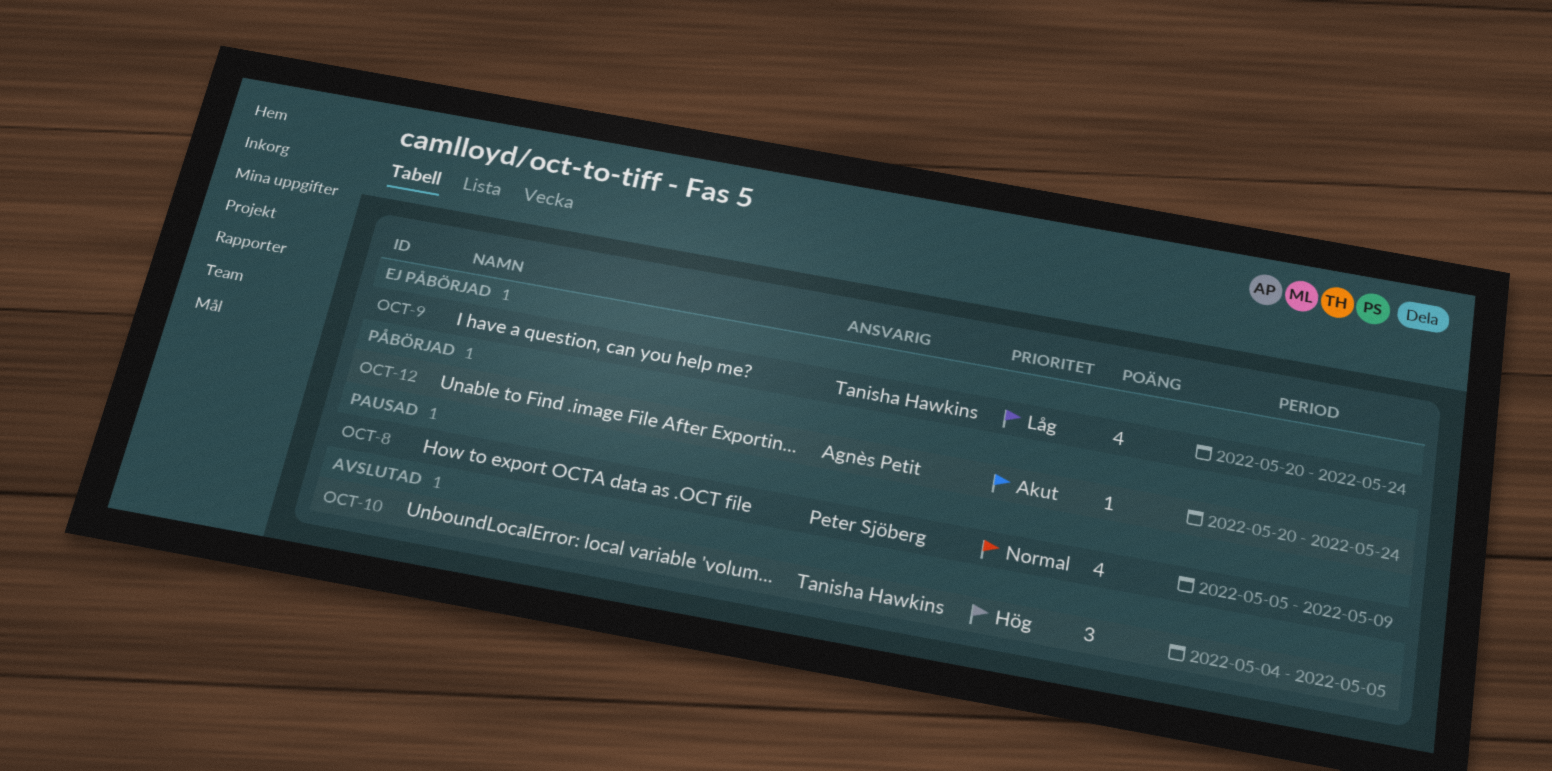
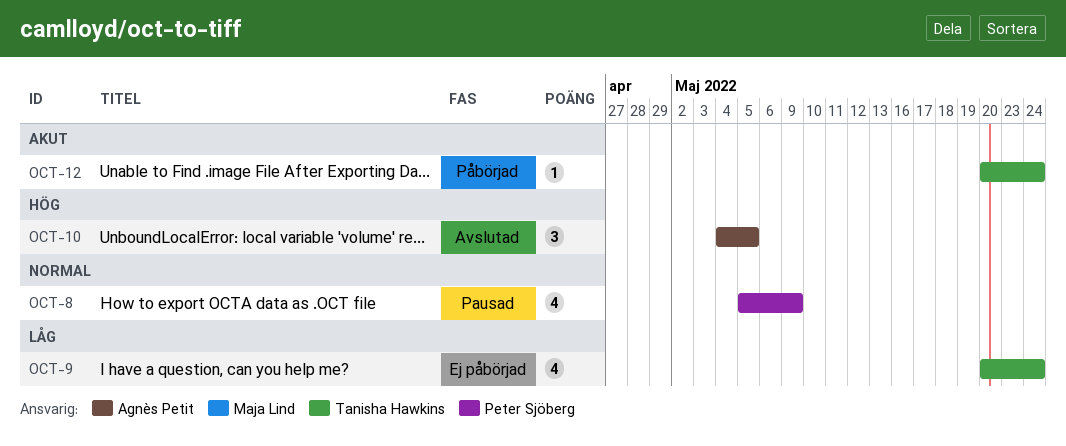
OCT-10, owner: Tanisha Hawkins -> Agnès Petit
OCT-12, owner: Agnès Petit -> Tanisha Hawkins

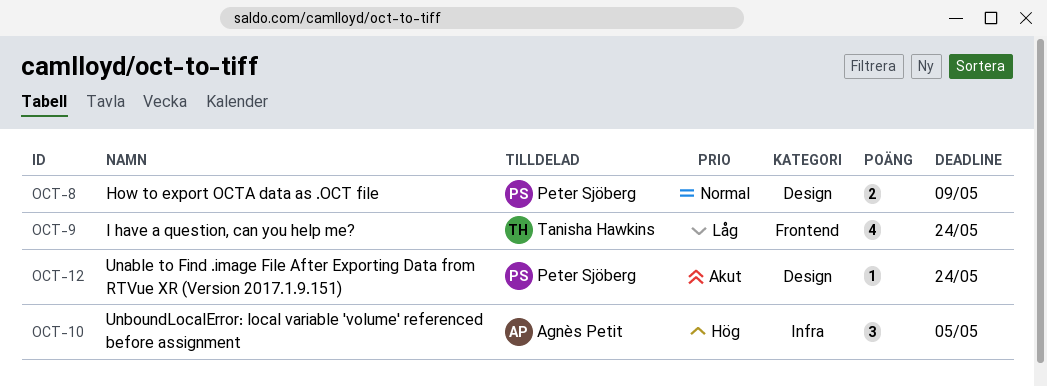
OCT-8, estimate: 4 -> 2
OCT-12, owner: Tanisha Hawkins -> Peter Sjöberg

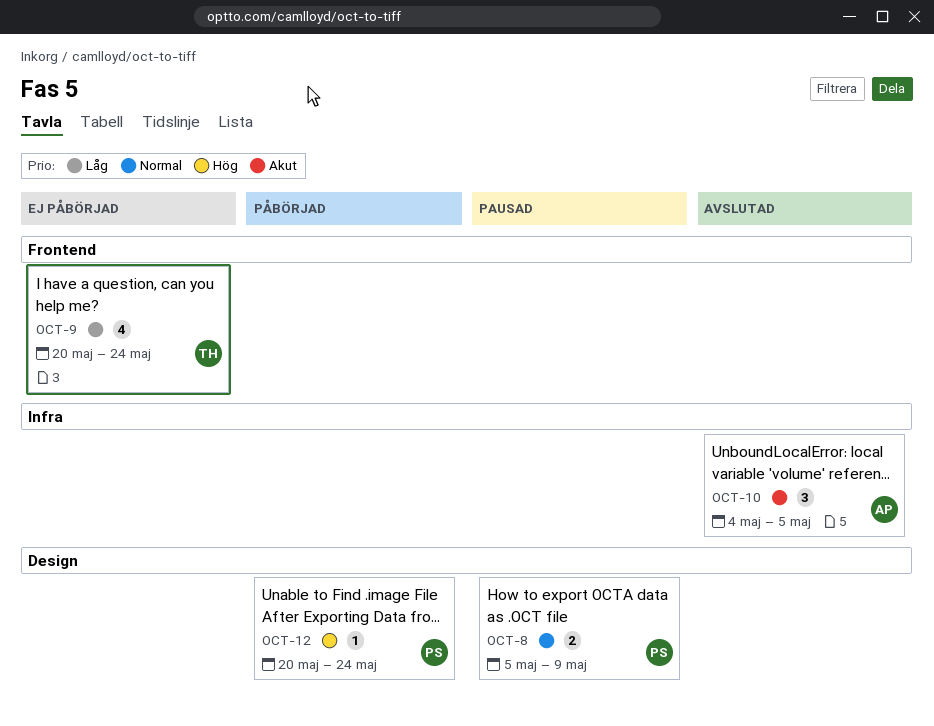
OCT-10, priority: Hög -> Akut
OCT-12, priority: Akut -> Hög

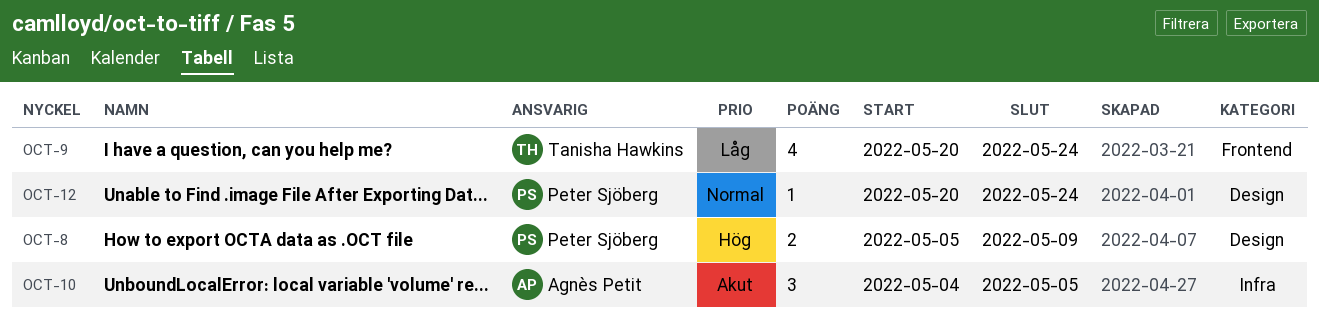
OCT-8, priority: Normal -> Hög
OCT-12, priority: Hög -> Normal

